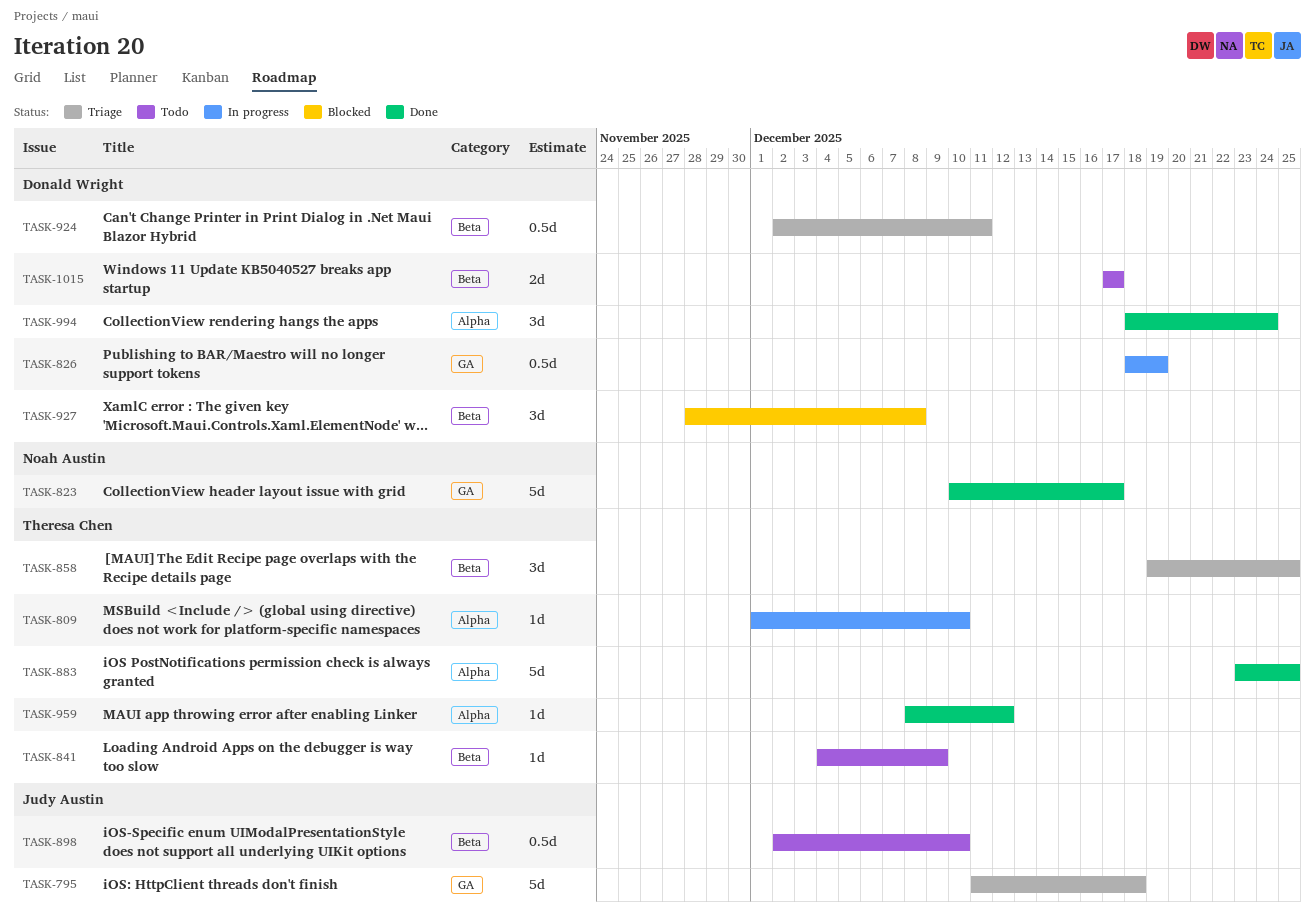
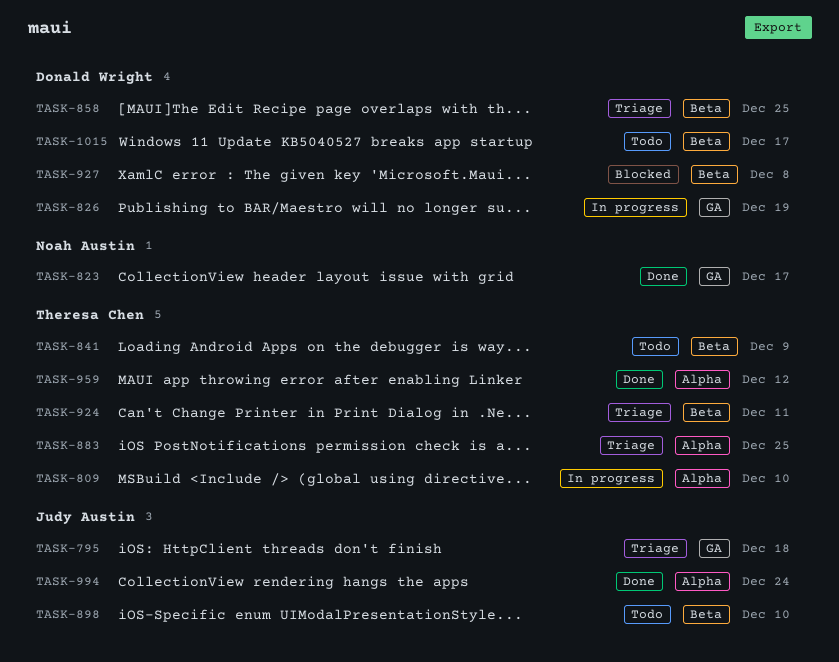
TASK-858, owner: Theresa Chen -> Donald Wright
TASK-883, status: Done -> Triage
TASK-924, owner: Donald Wright -> Theresa Chen
TASK-994, owner: Donald Wright -> Judy Austin

